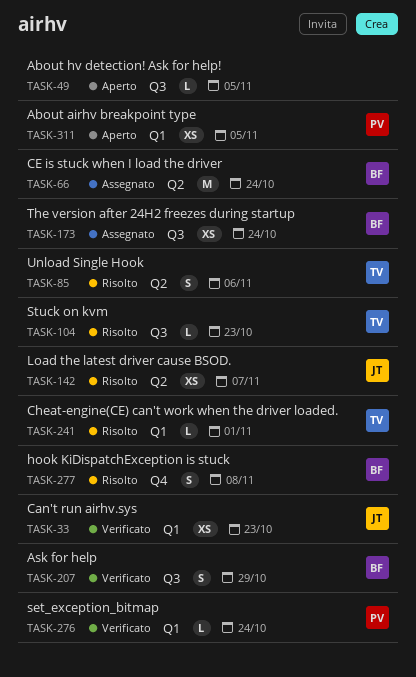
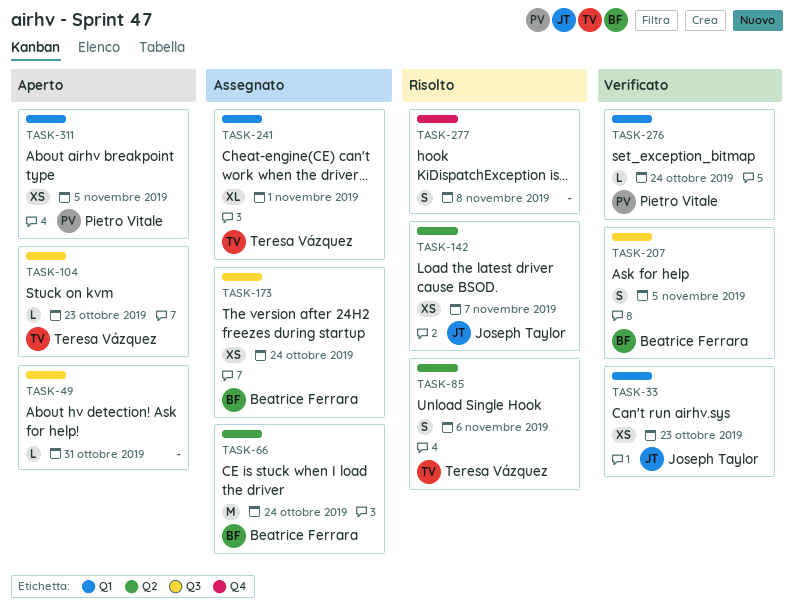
TASK-49, due: Nov 5 -> Oct 31
TASK-104, status: Risolto -> Aperto
TASK-207, due: Oct 29 -> Nov 5
TASK-241, status: Risolto -> Assegnato
TASK-241, estimate: L -> XL
TASK-277, owner: Beatrice Ferrara -> none

